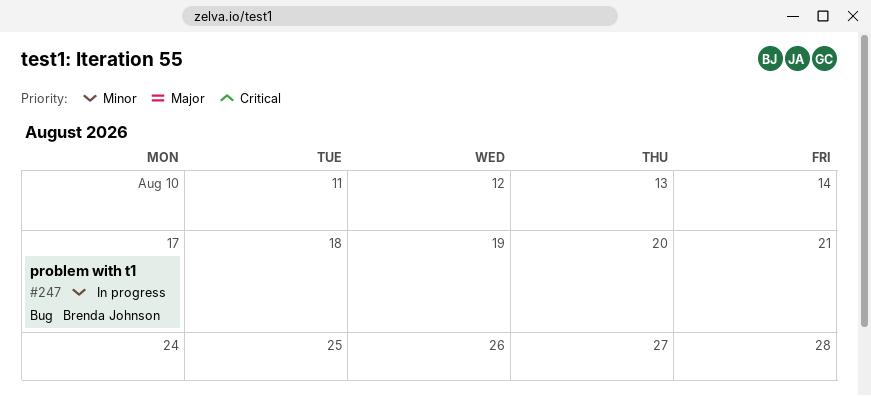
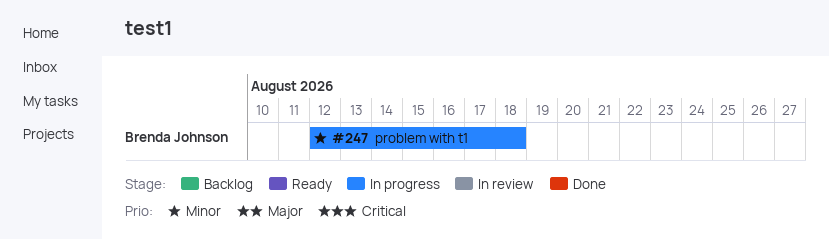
#247, due: Aug 17 -> Aug 18

